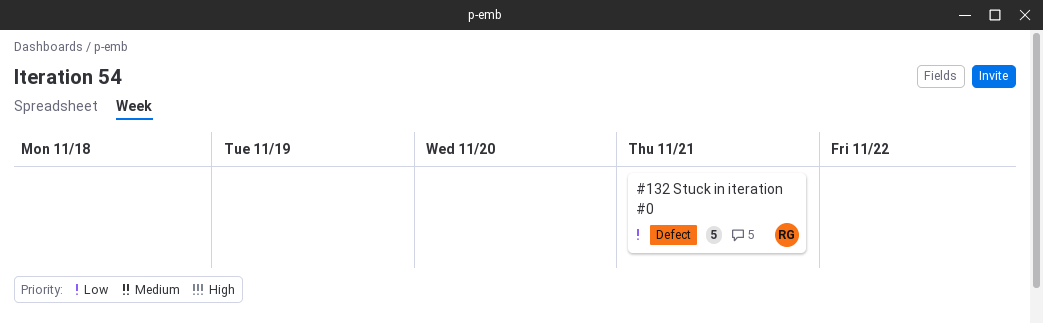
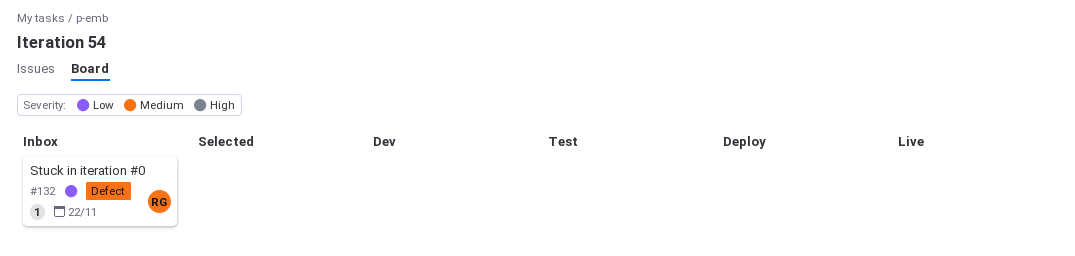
#132, estimate: 5 -> 1
#132, due: Nov 21 -> Nov 22

